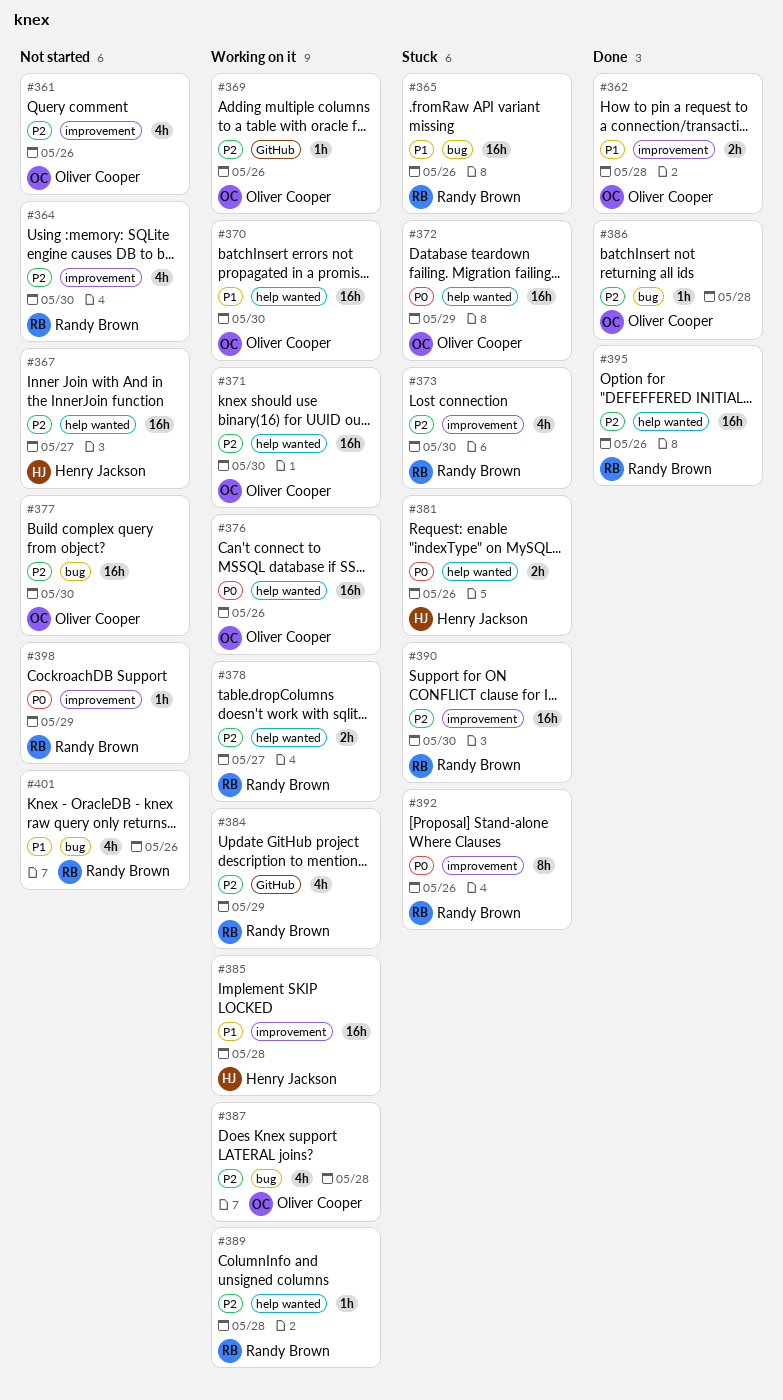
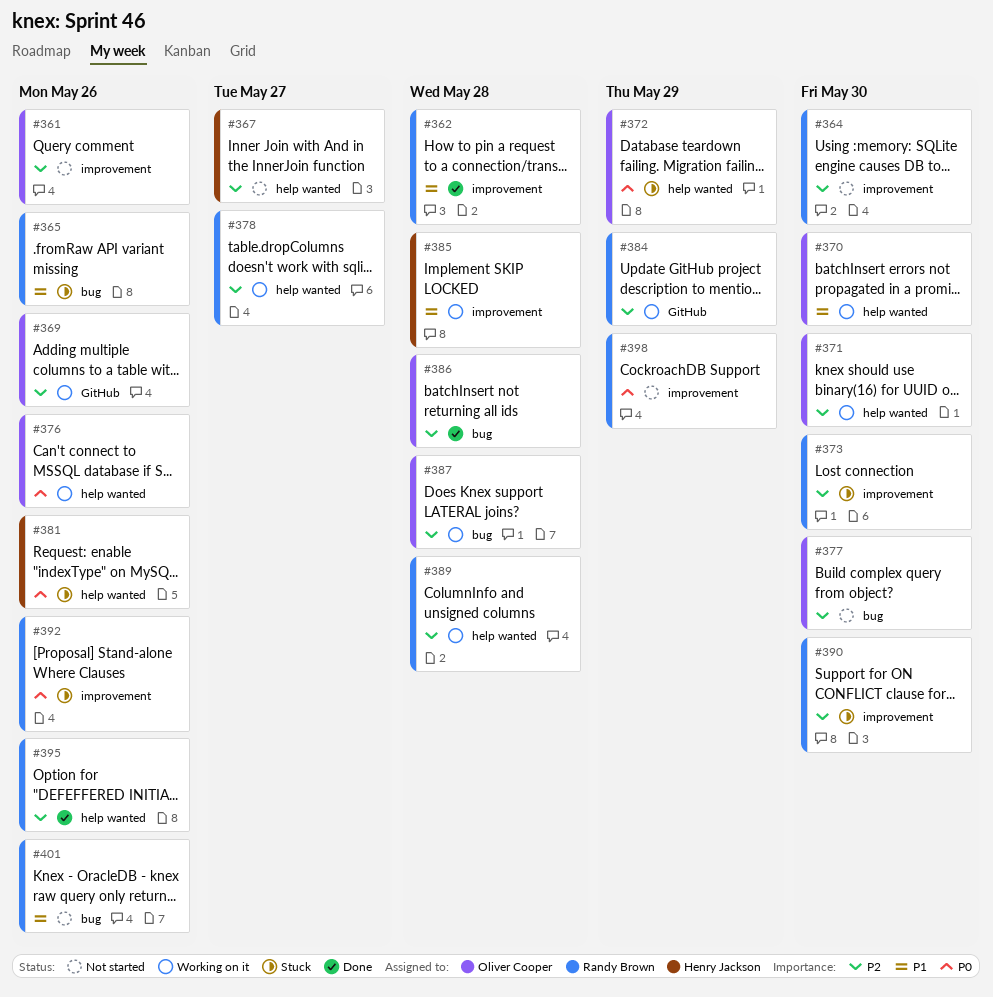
#362, owner: Oliver Cooper -> Randy Brown

